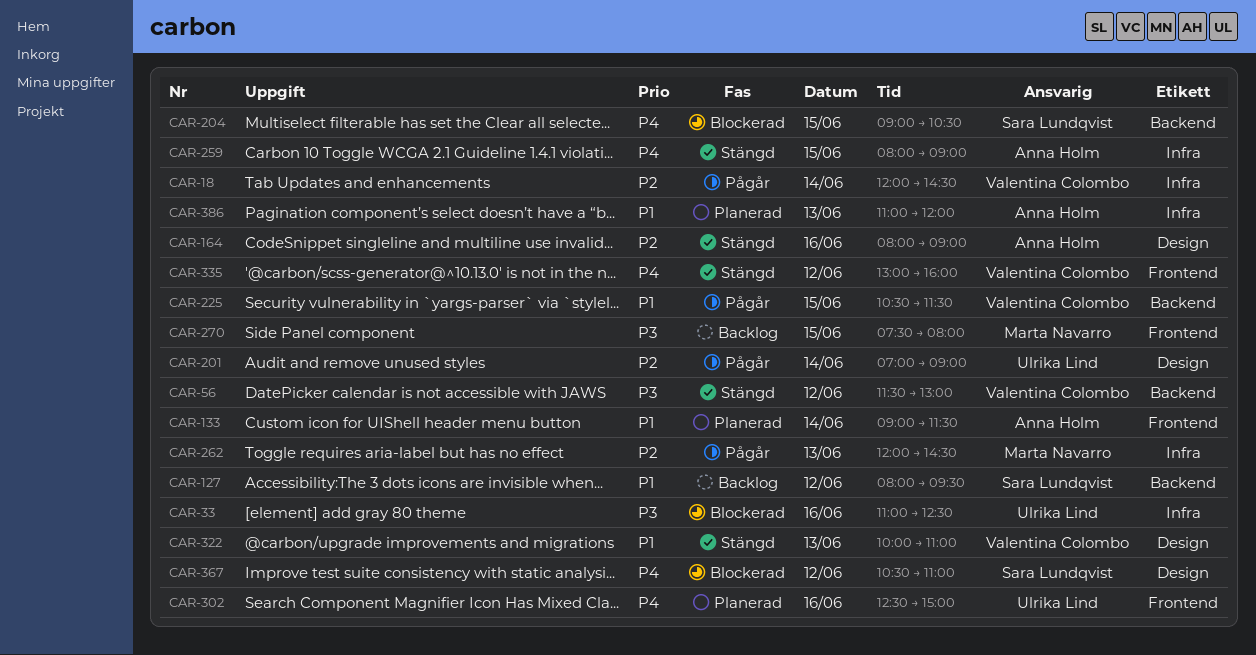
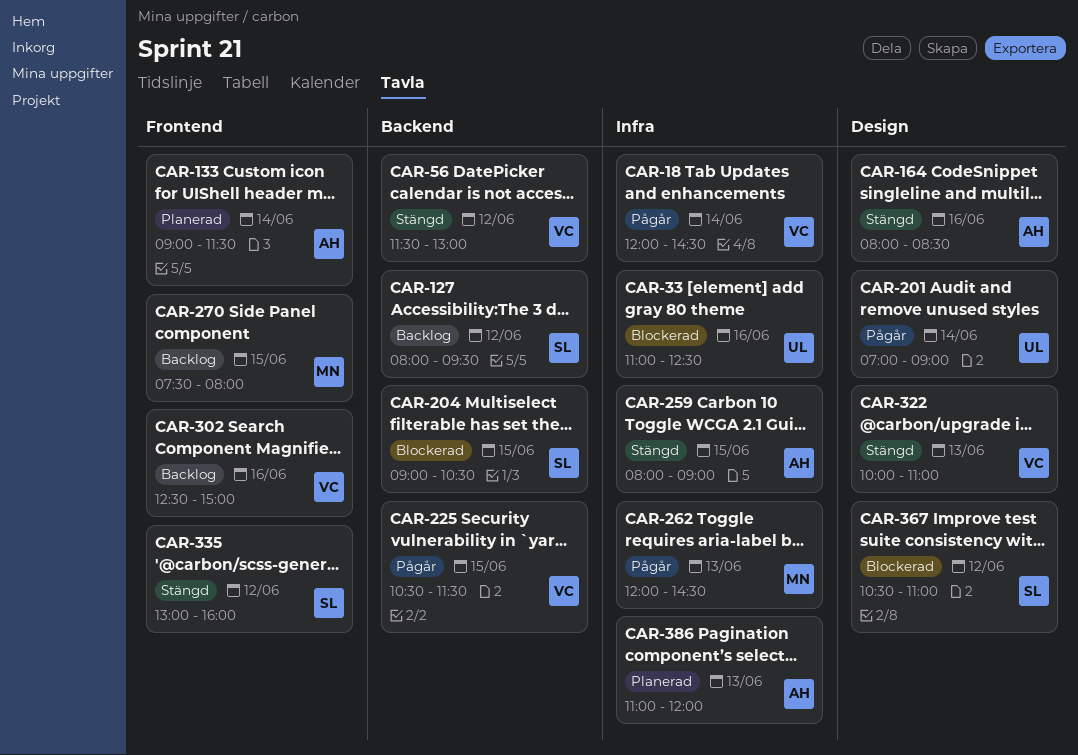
CAR-164, ends: 09:00 -> 08:30
CAR-302, status: Planerad -> Backlog
CAR-302, owner: Ulrika Lind -> Valentina Colombo
CAR-335, owner: Valentina Colombo -> Sara Lundqvist

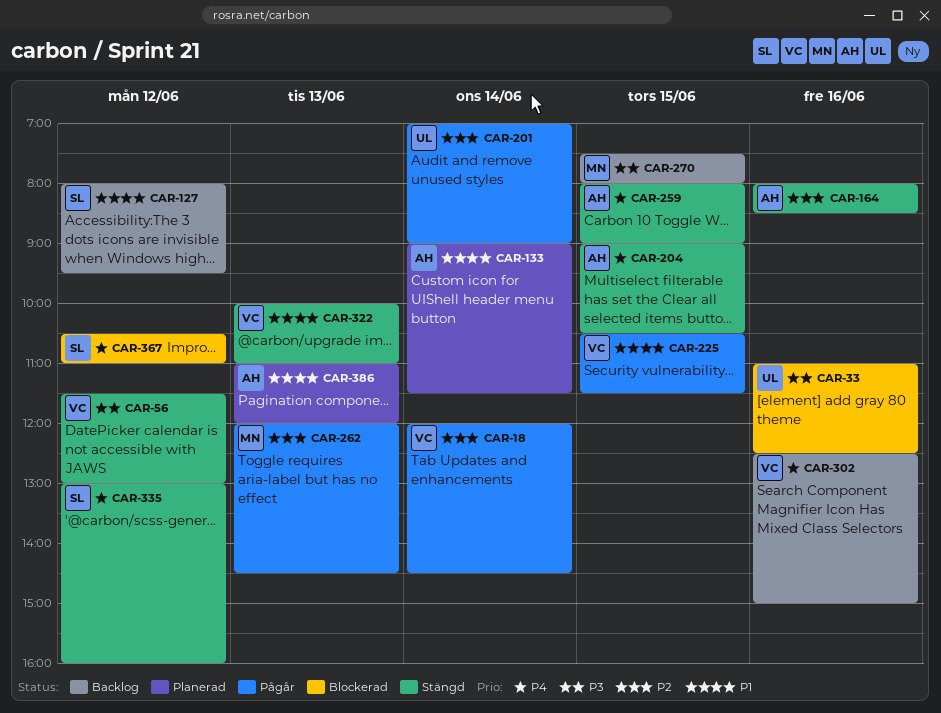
CAR-204, status: Blockerad -> Stängd
CAR-204, owner: SL -> AH

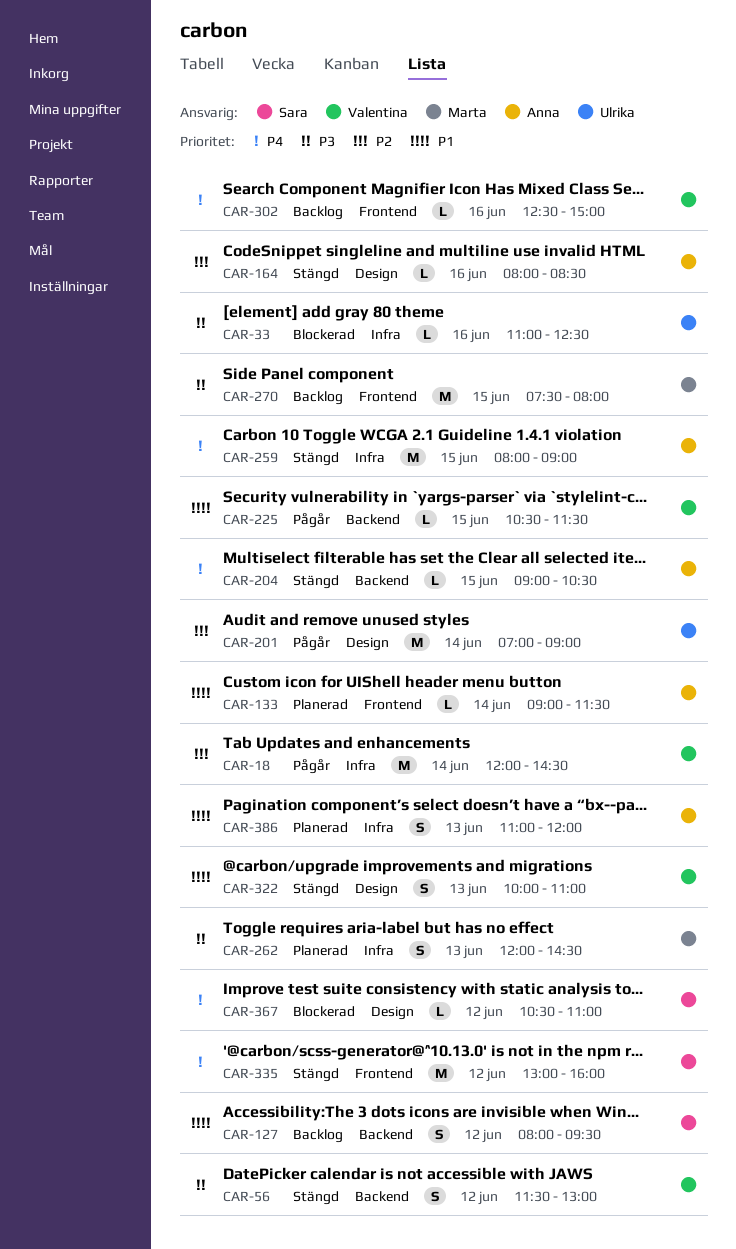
CAR-262, status: Pågår -> Planerad
CAR-262, priority: P2 -> P3

